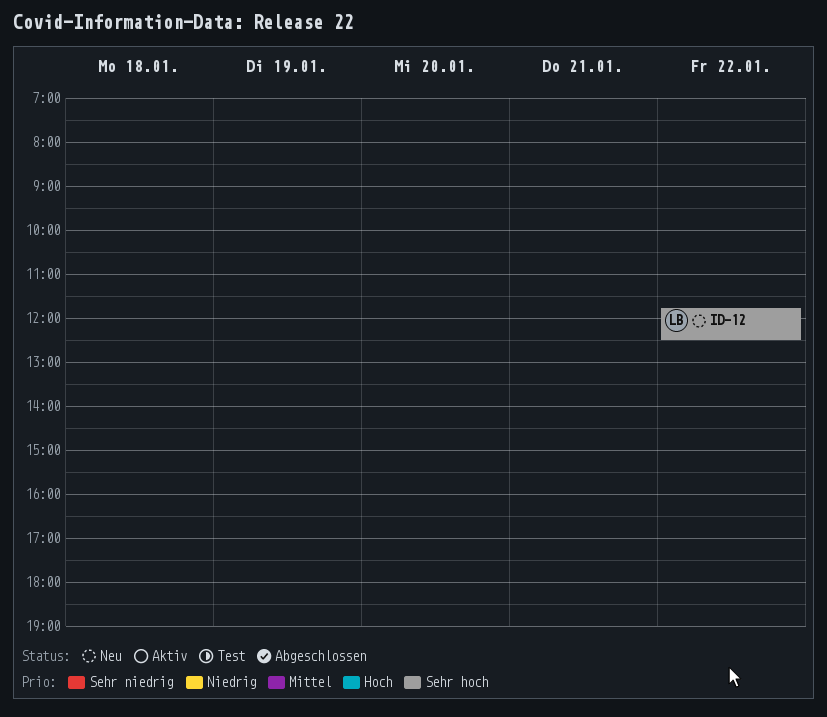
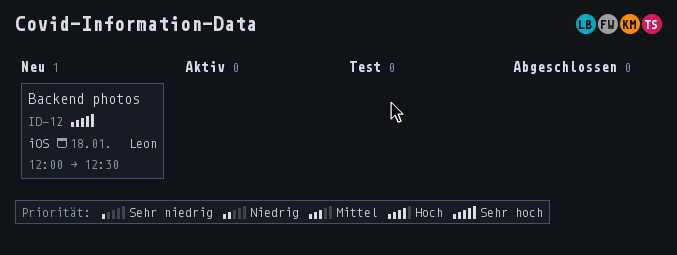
ID-12, day: Jan 22 -> Jan 18
ID-12, begins: 11:45 -> 12:00

